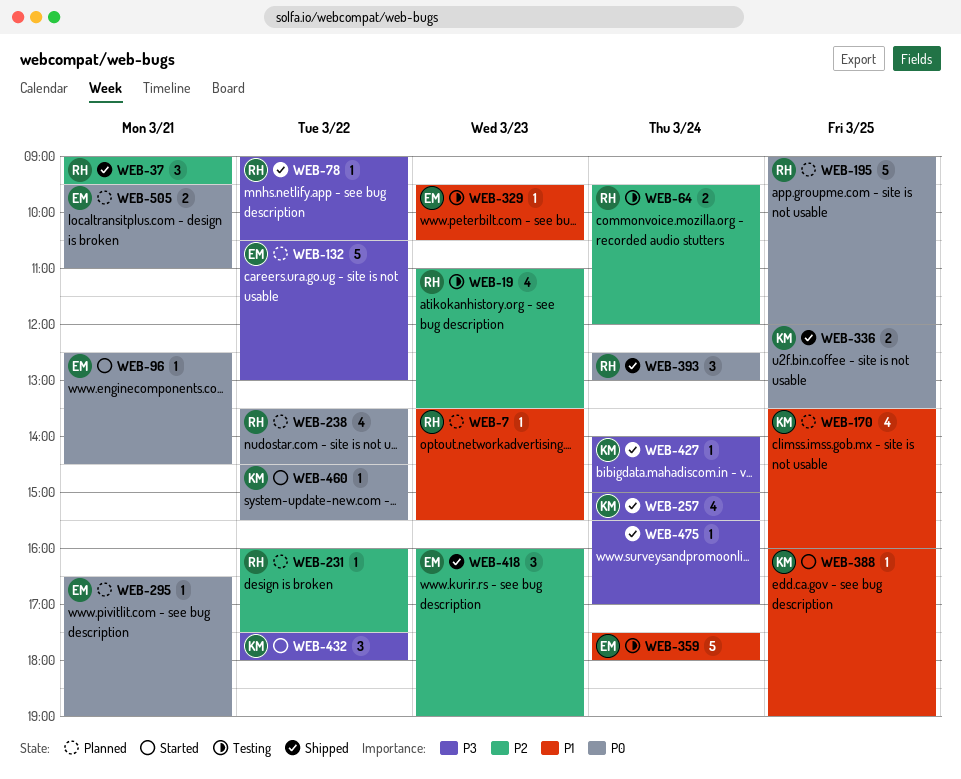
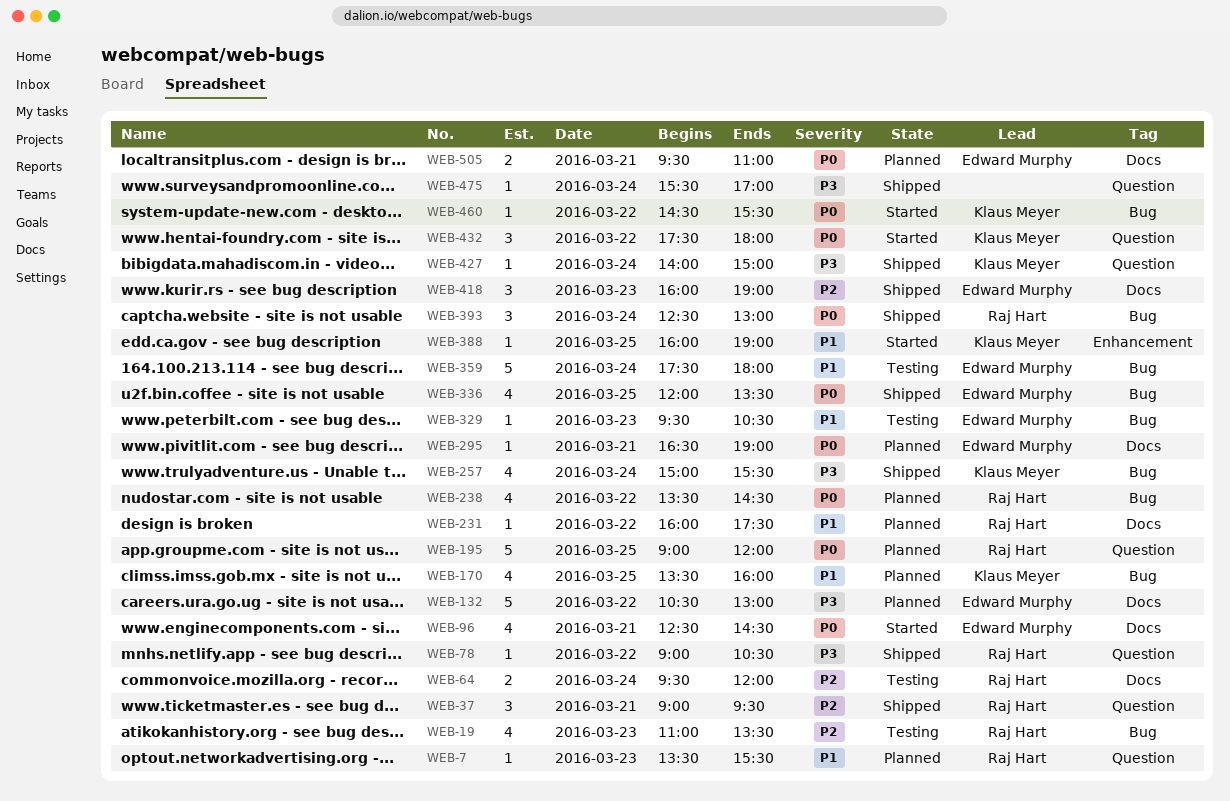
WEB-96, estimate: 1 -> 4
WEB-231, priority: P2 -> P1
WEB-336, owner: Klaus Meyer -> Edward Murphy
WEB-336, estimate: 2 -> 4
WEB-432, priority: P3 -> P0

